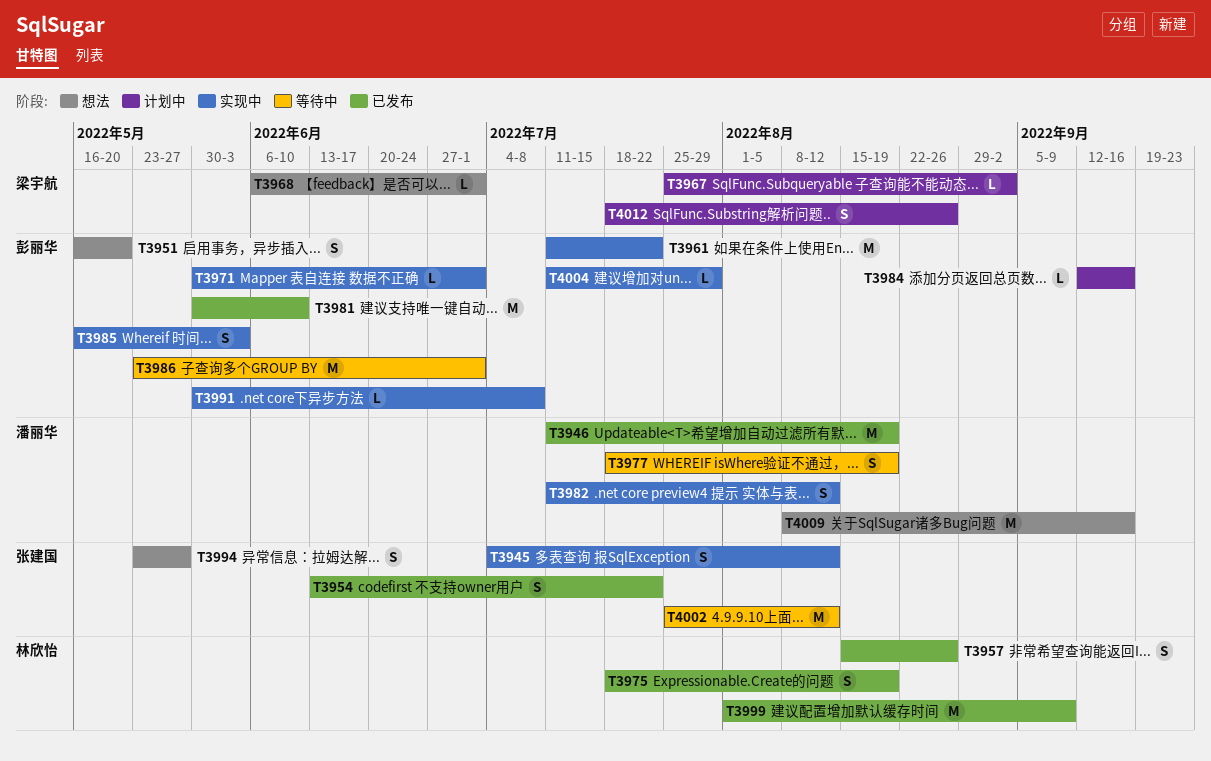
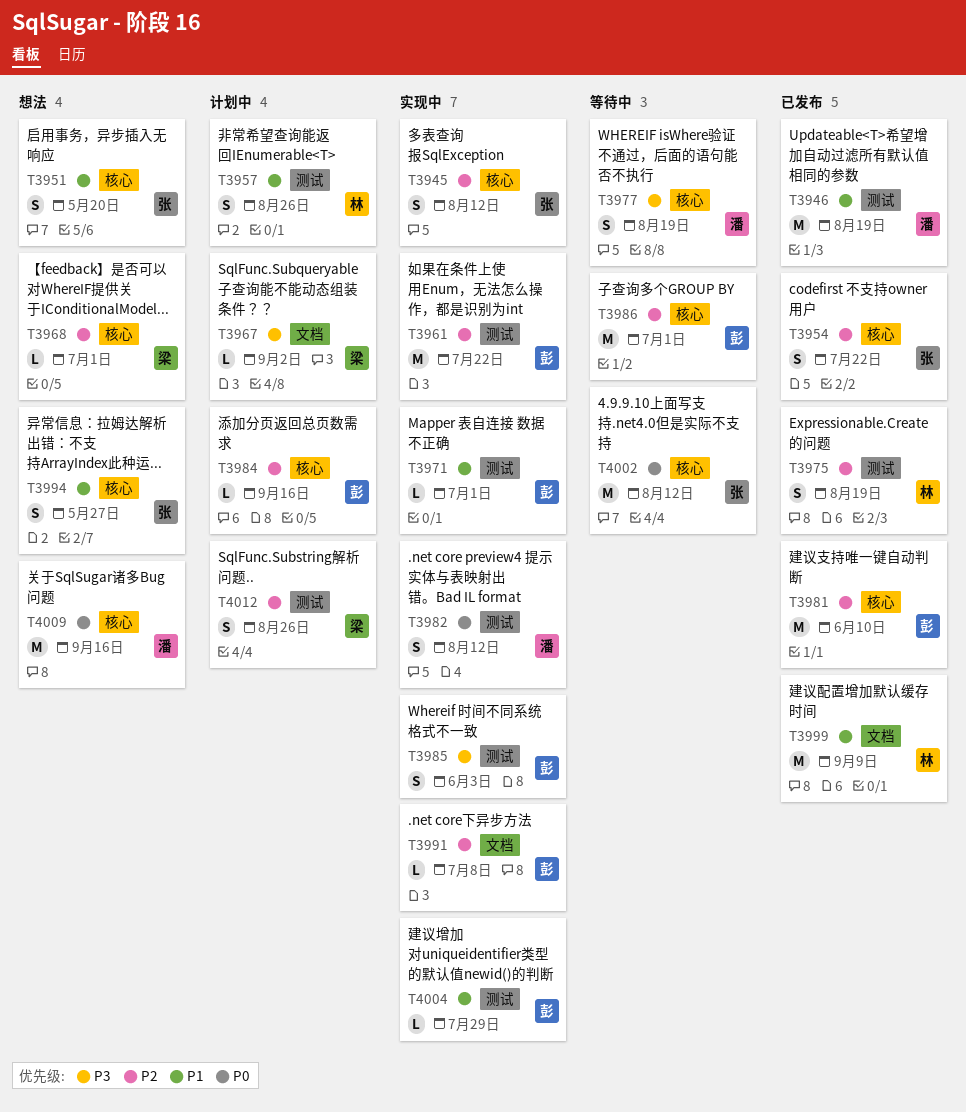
T3951, owner: 彭丽华 -> 张建国
T3957, status: 已发布 -> 计划中

